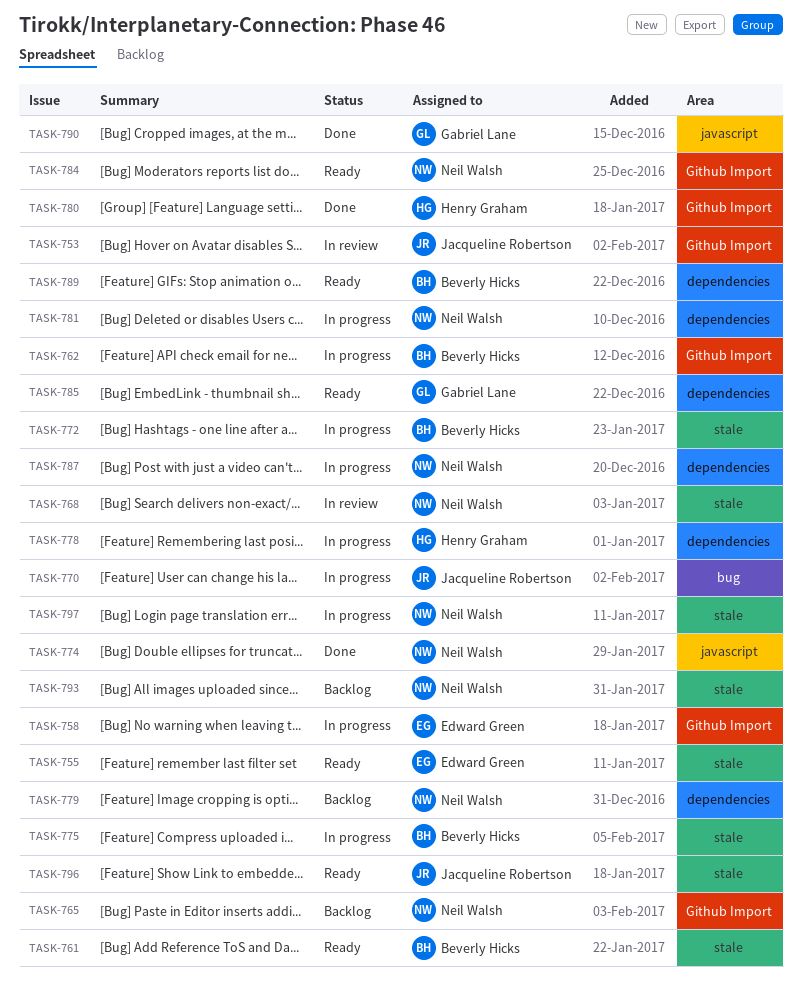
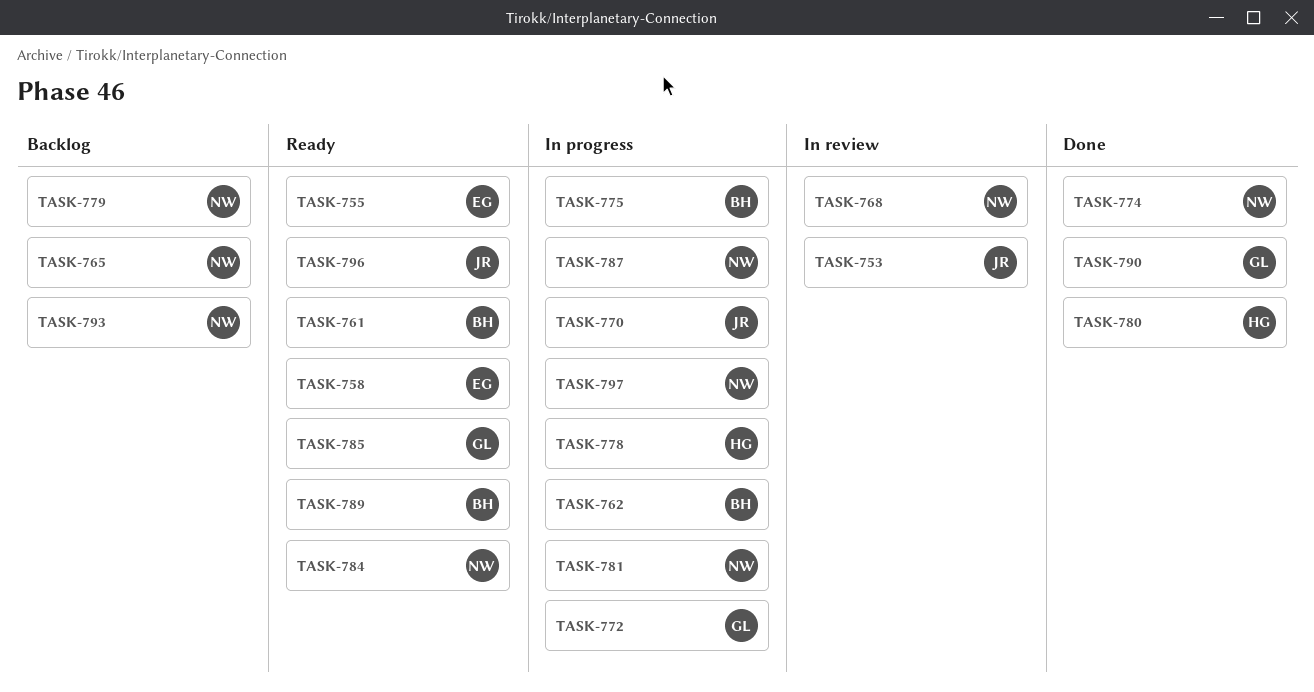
TASK-758, status: In progress -> Ready
TASK-772, owner: Beverly Hicks -> Gabriel Lane

